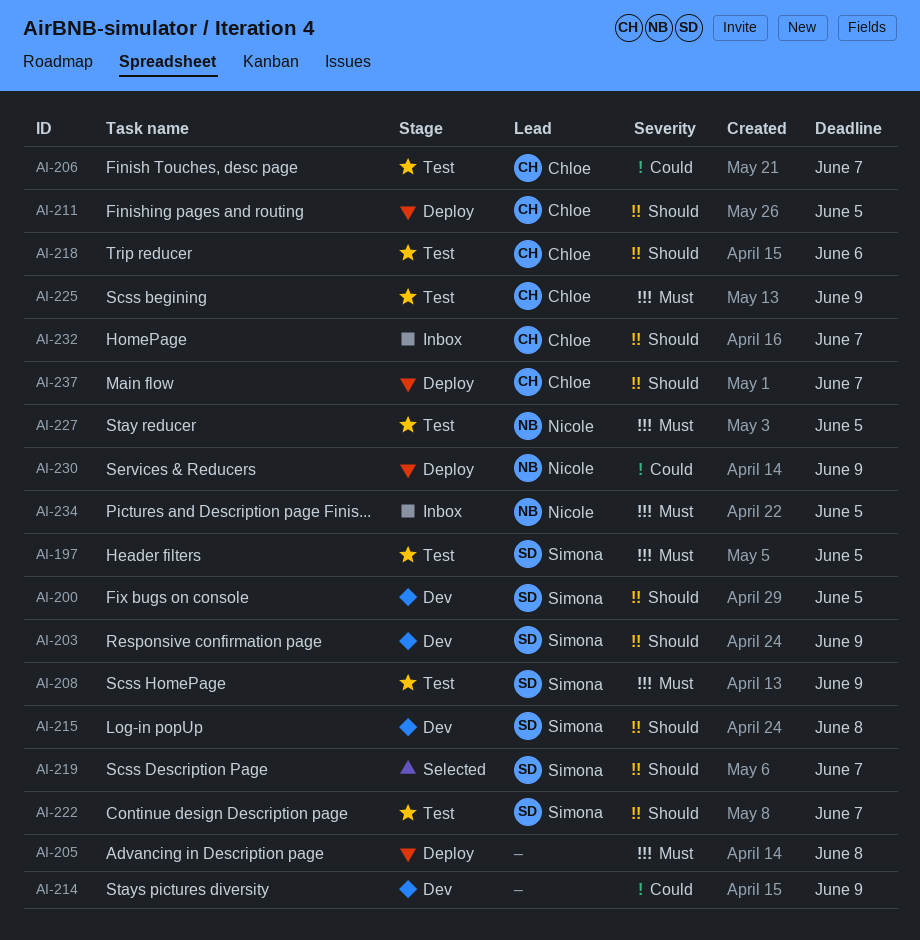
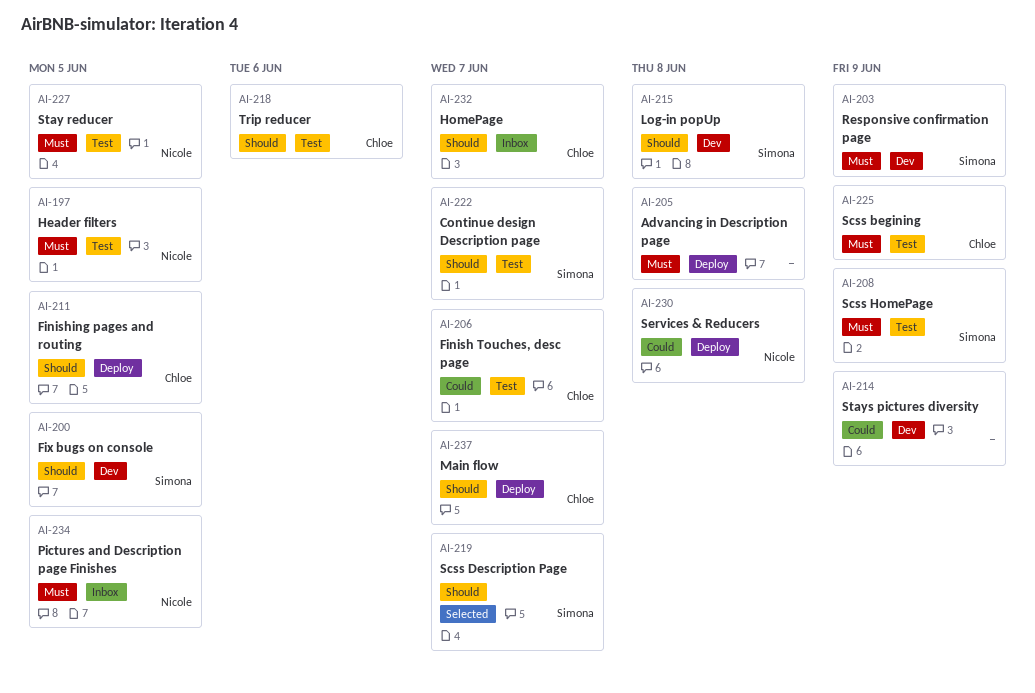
AI-197, owner: Simona -> Nicole
AI-203, priority: Should -> Must
AI-230, due: Jun 9 -> Jun 8

